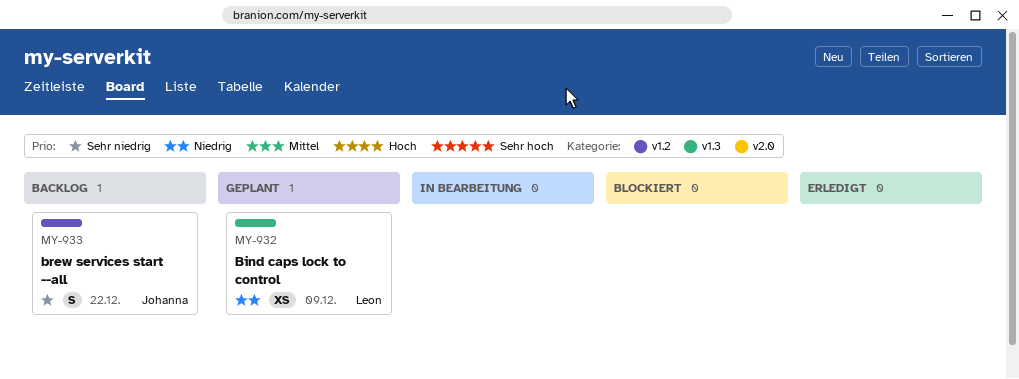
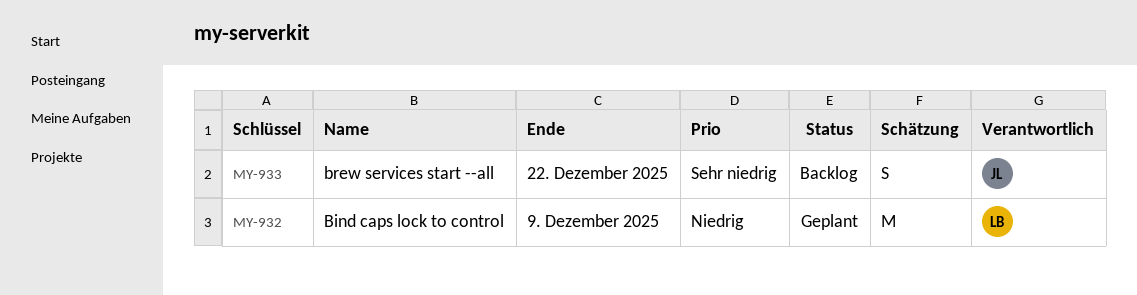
MY-932, estimate: XS -> M

